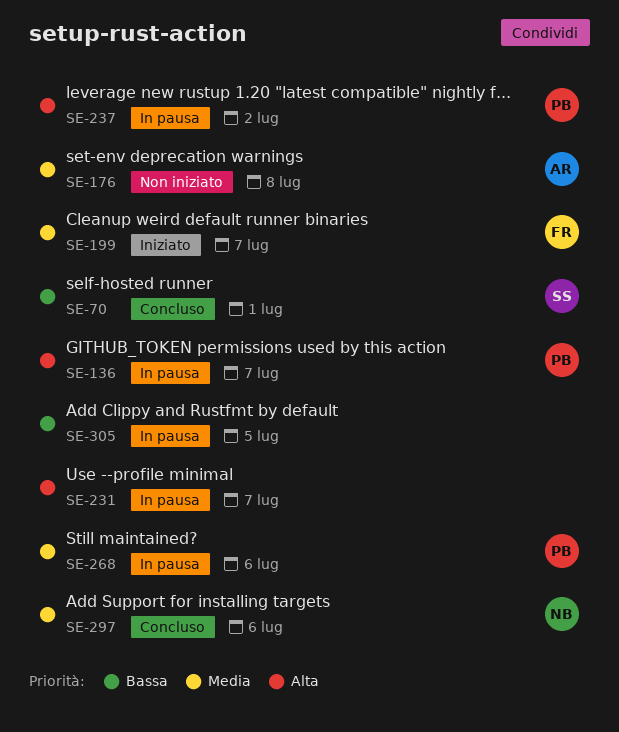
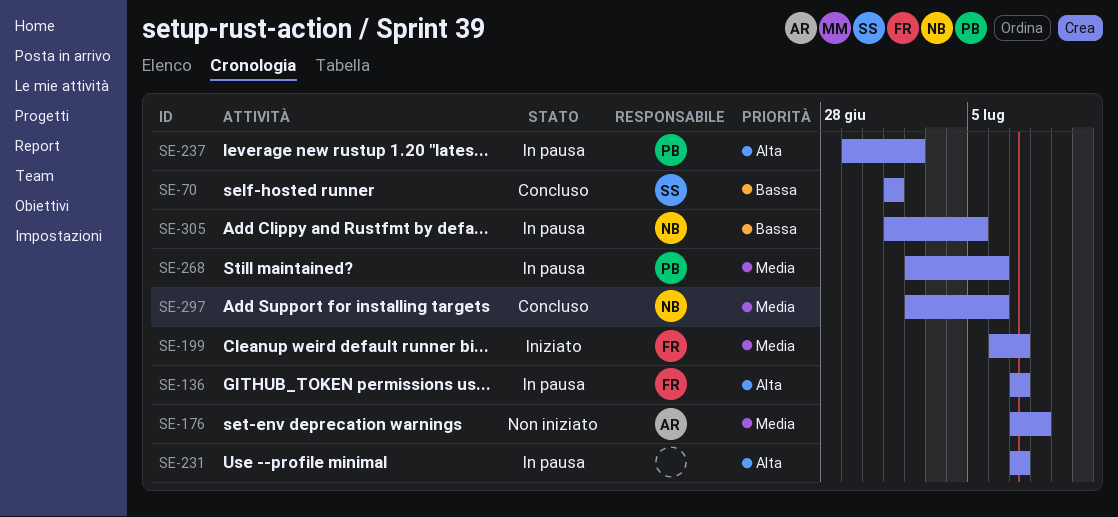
SE-136, owner: PB -> FR
SE-305, owner: none -> NB

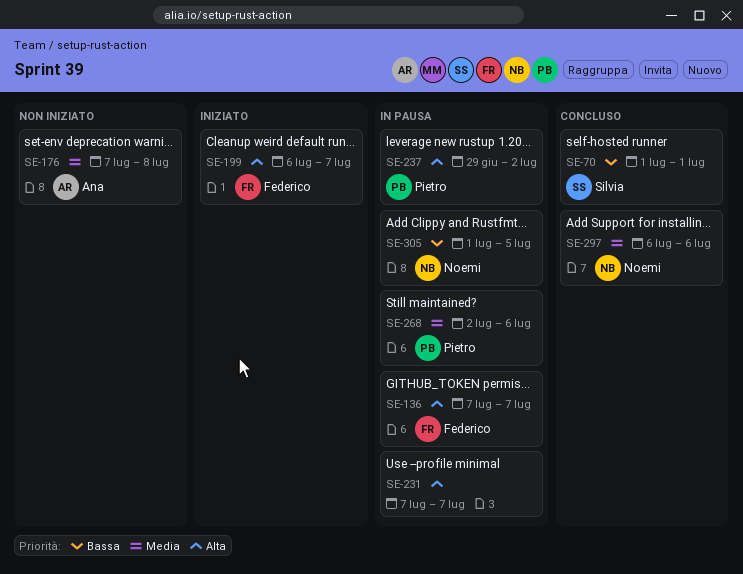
SE-199, priority: Media -> Alta
SE-297, start: Jul 2 -> Jul 6

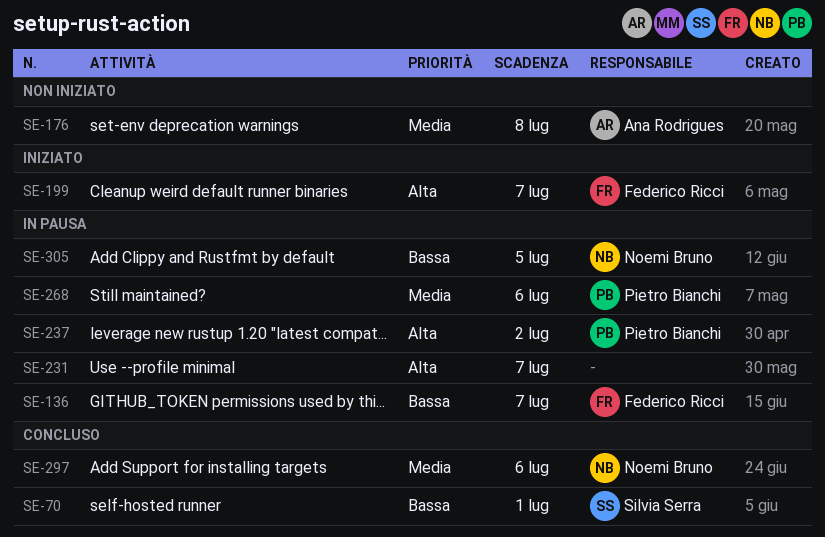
SE-136, priority: Alta -> Bassa

